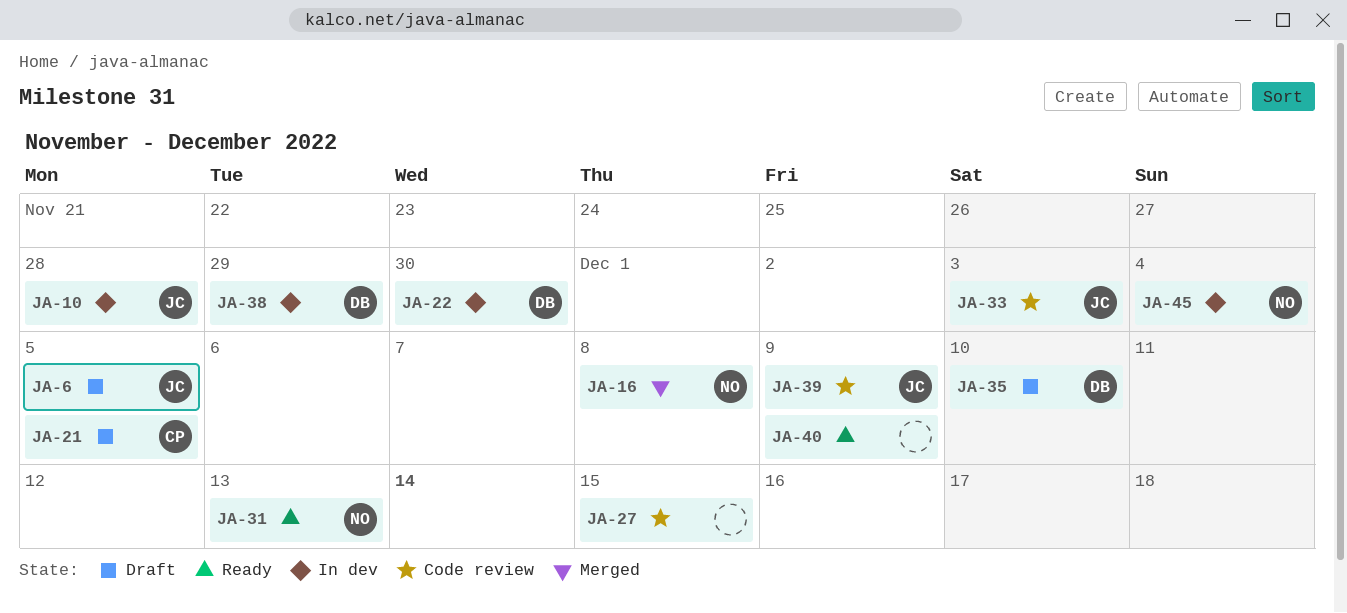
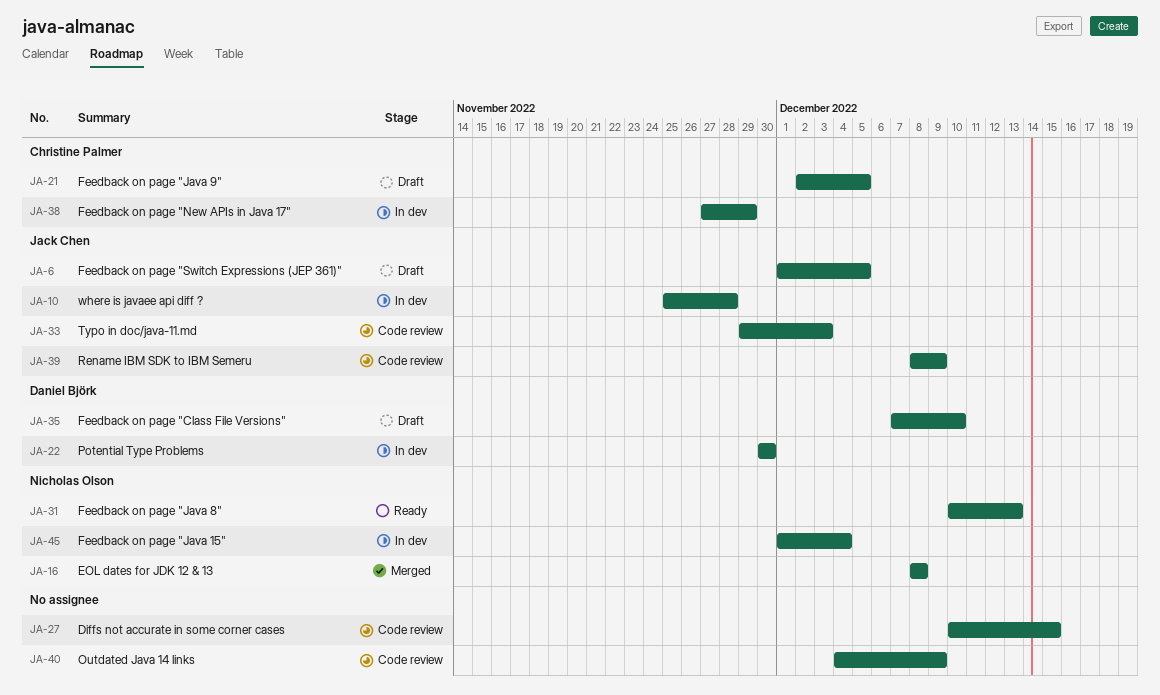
JA-38, owner: Daniel Björk -> Christine Palmer
JA-40, status: Ready -> Code review

